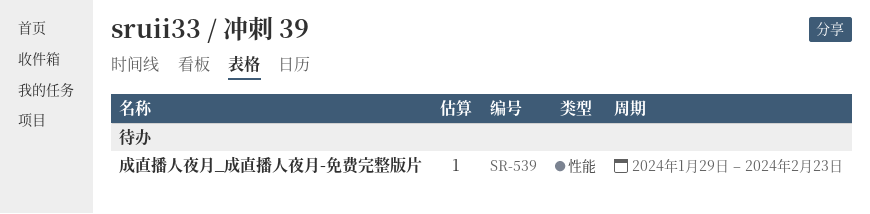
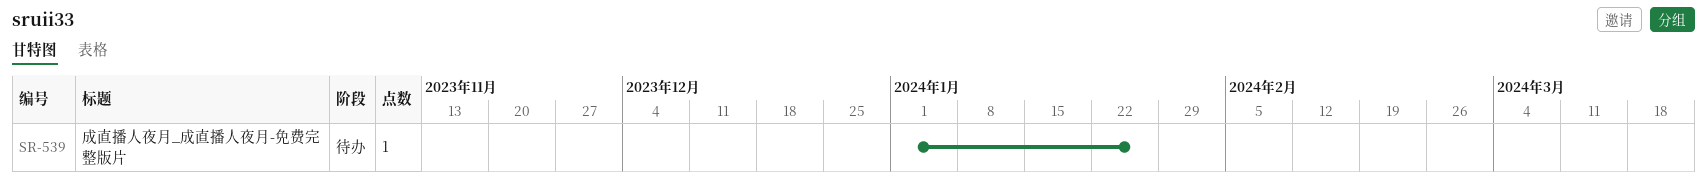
SR-539, start: Jan 29 -> Jan 1
SR-539, due: Feb 23 -> Jan 26

